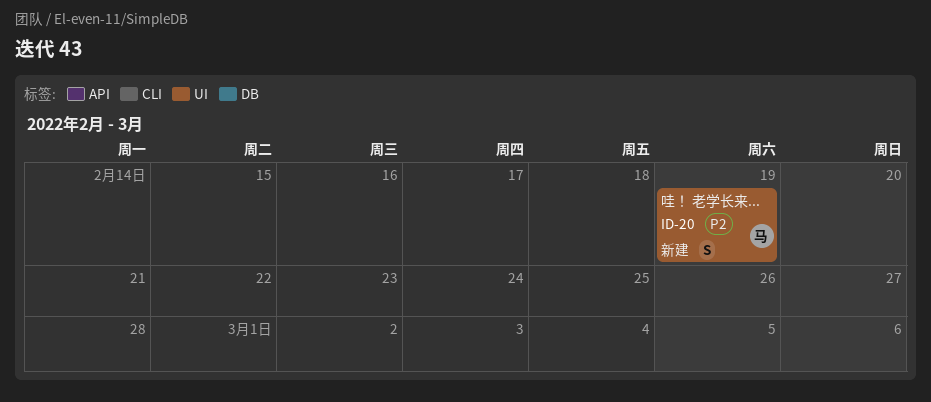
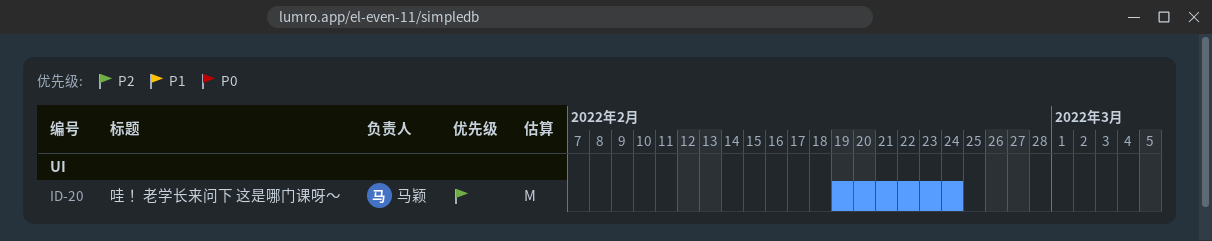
ID-20, estimate: S -> M
ID-20, due: Feb 19 -> Feb 24

